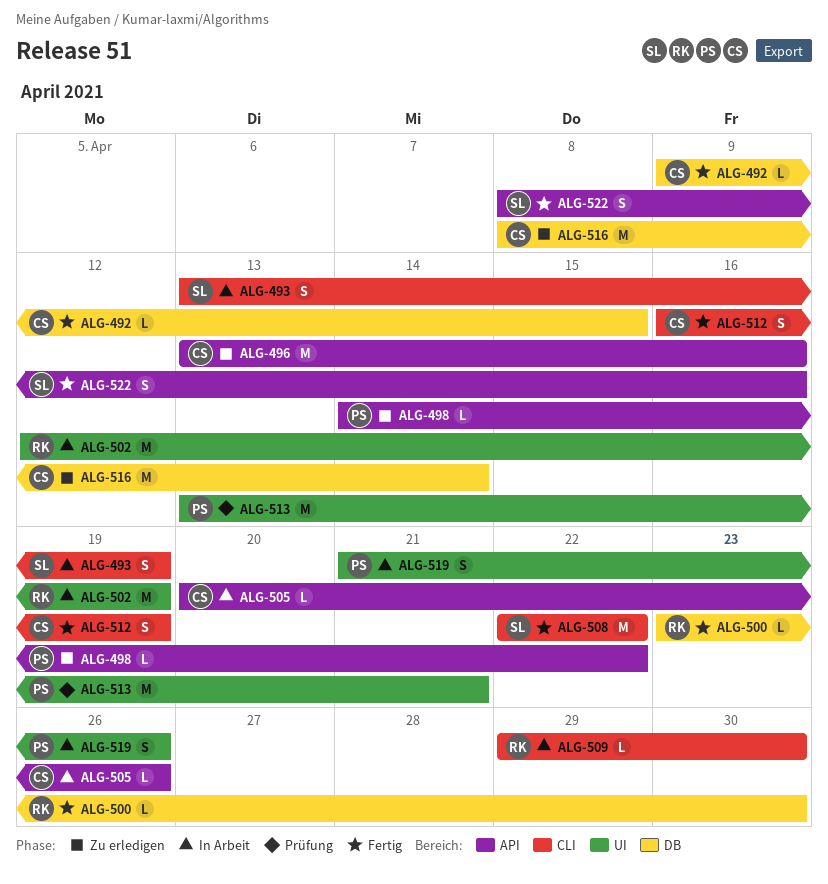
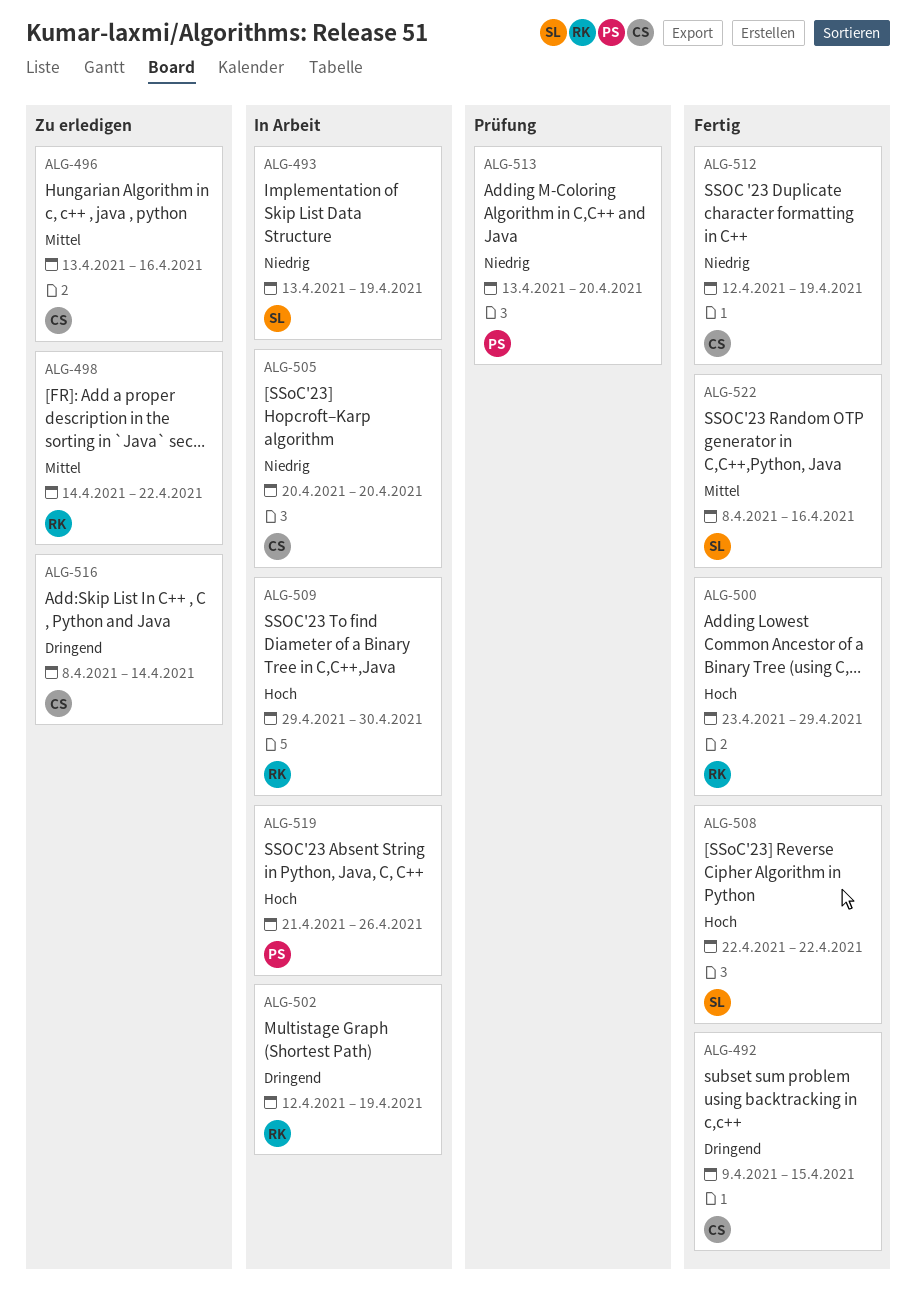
ALG-498, owner: PS -> RK
ALG-500, due: Apr 30 -> Apr 29
ALG-505, due: Apr 26 -> Apr 20
ALG-512, start: Apr 16 -> Apr 12
ALG-513, due: Apr 21 -> Apr 20

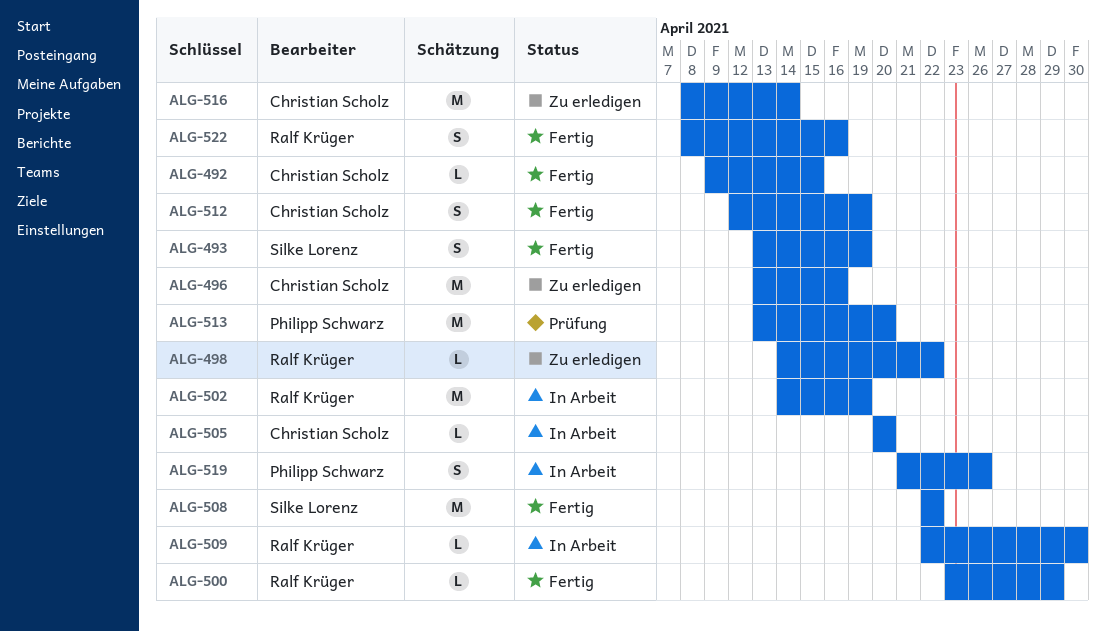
ALG-493, status: In Arbeit -> Fertig
ALG-502, start: Apr 12 -> Apr 14
ALG-509, start: Apr 29 -> Apr 22
ALG-522, owner: Silke Lorenz -> Ralf Krüger

